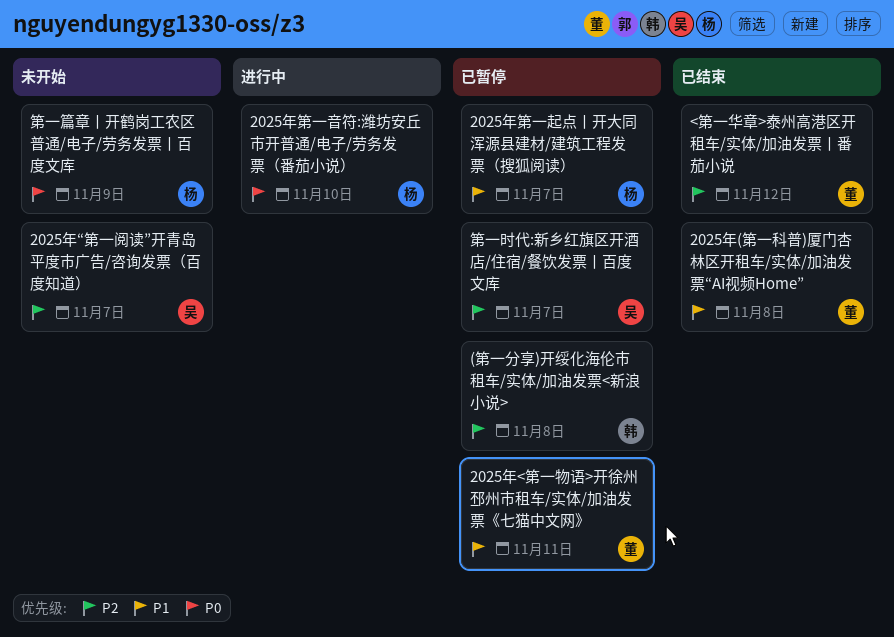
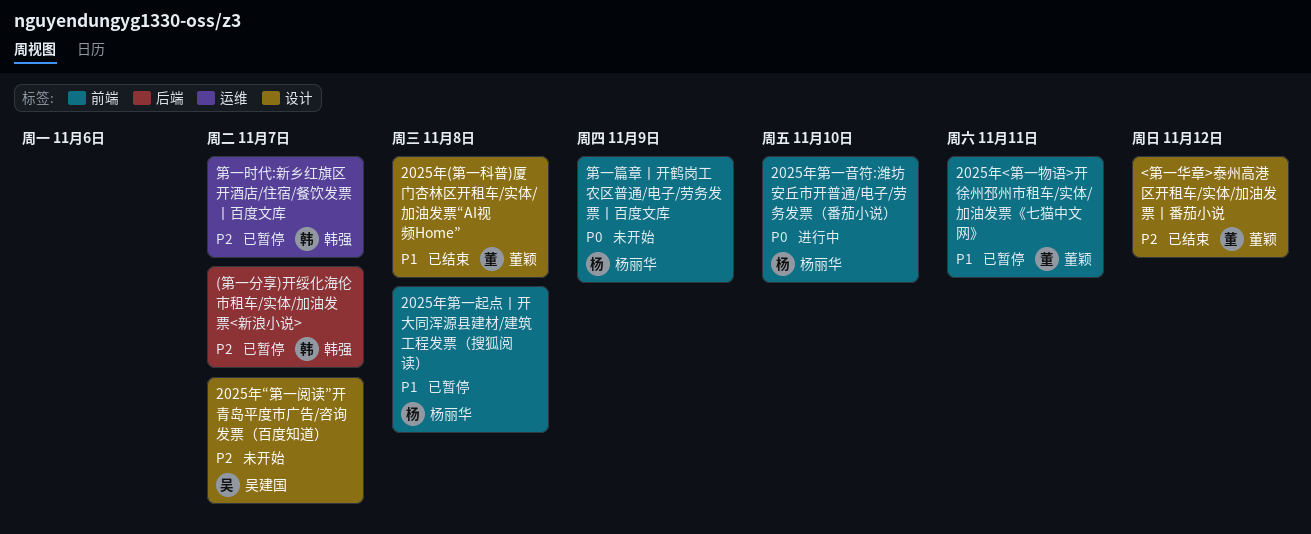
(第一分享)开绥化海伦市租车/实体/加油发票<新浪小说>, due: Nov 8 -> Nov 7
2025年第一起点丨开大同浑源县建材/建筑工程发票（搜狐阅读）, due: Nov 7 -> Nov 8
第一时代:新乡红旗区开酒店/住宿/餐饮发票丨百度文库, owner: 吴建国 -> 韩强

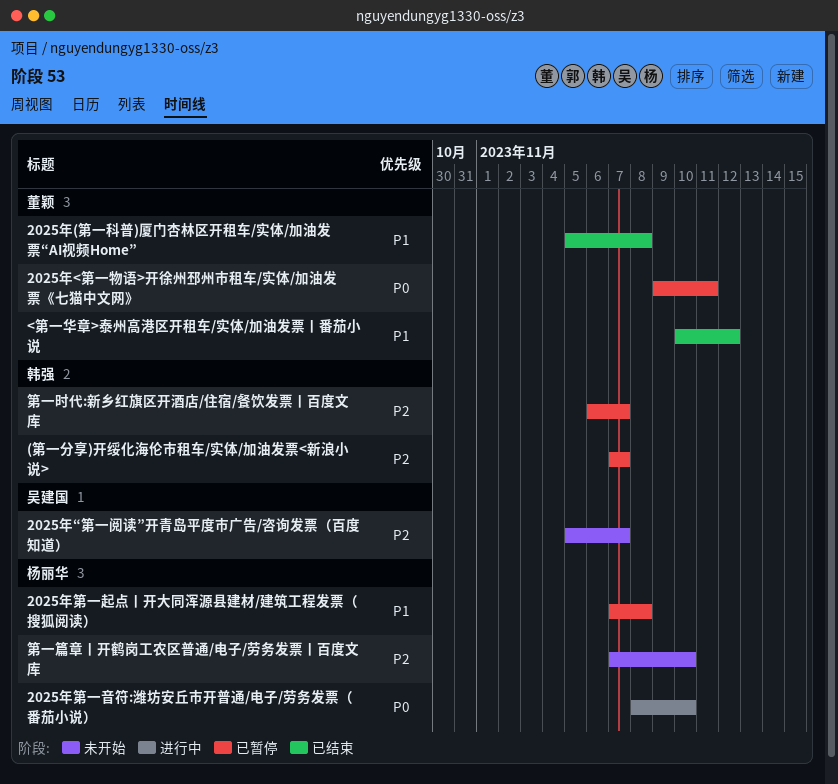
2025年<第一物语>开徐州邳州市租车/实体/加油发票《七猫中文网》, priority: P1 -> P0
<第一华章>泰州高港区开租车/实体/加油发票丨番茄小说, priority: P2 -> P1
第一篇章丨开鹤岗工农区普通/电子/劳务发票丨百度文库, priority: P0 -> P2
第一篇章丨开鹤岗工农区普通/电子/劳务发票丨百度文库, due: Nov 9 -> Nov 10

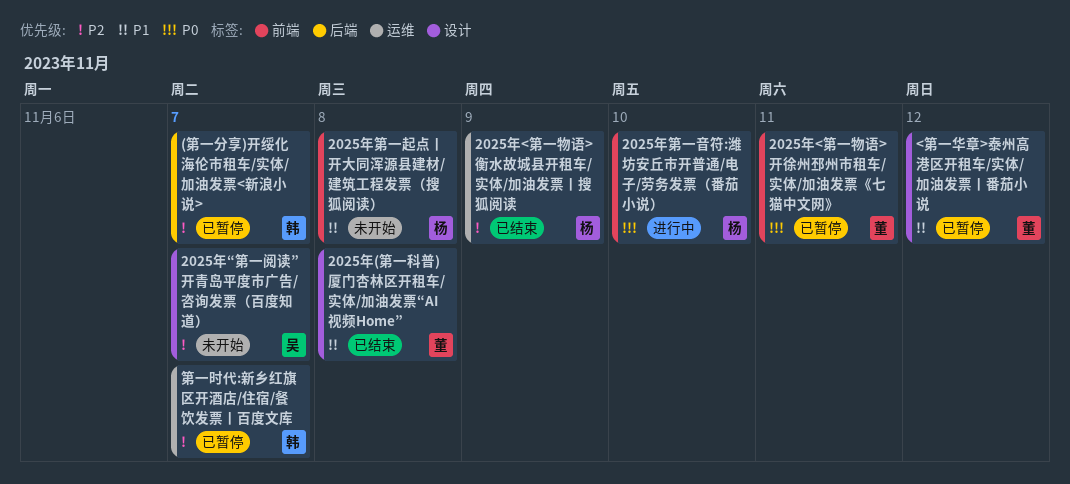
2025年<第一物语>衡水故城县开租车/实体/加油发票丨搜狐阅读: none -> present
2025年第一起点丨开大同浑源县建材/建筑工程发票（搜狐阅读）, status: 已暂停 -> 未开始
<第一华章>泰州高港区开租车/实体/加油发票丨番茄小说, status: 已结束 -> 已暂停
第一篇章丨开鹤岗工农区普通/电子/劳务发票丨百度文库: present -> none

